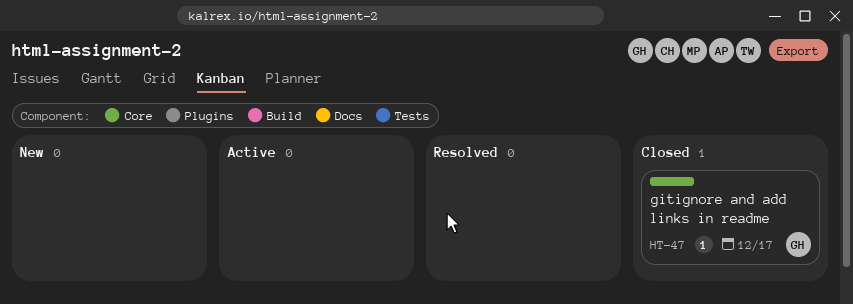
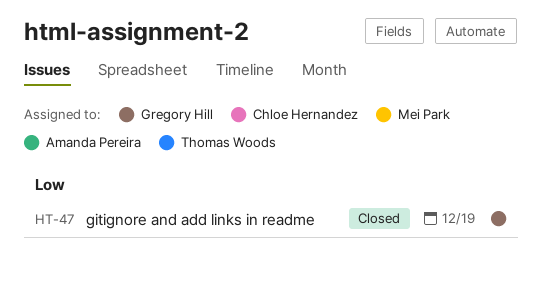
HT-47, due: Dec 17 -> Dec 19

